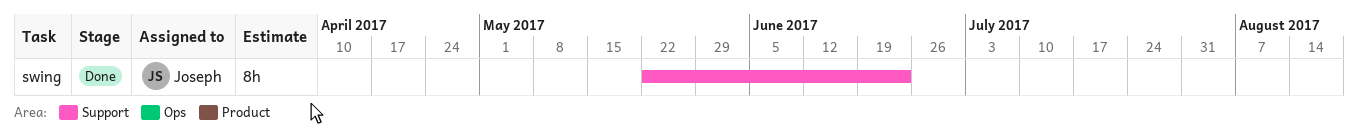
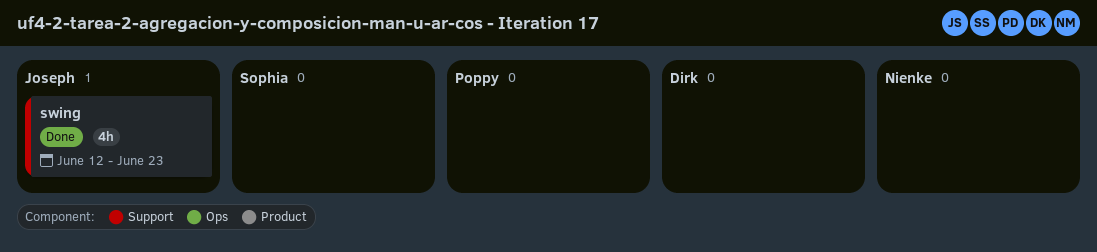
swing, estimate: 8h -> 4h
swing, start: May 22 -> Jun 12

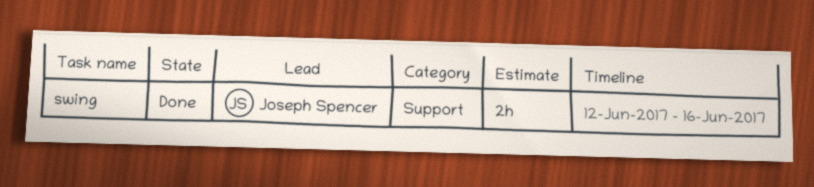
swing, estimate: 4h -> 2h
swing, due: Jun 23 -> Jun 16

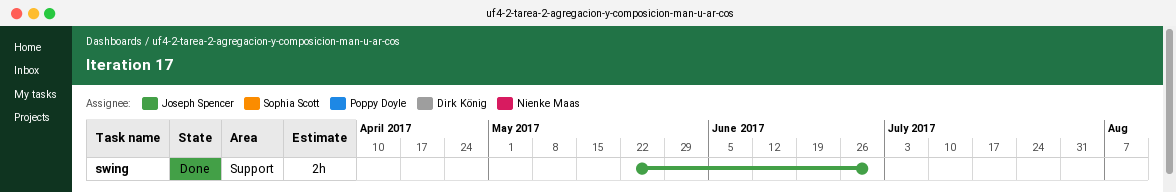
swing, start: Jun 12 -> May 22
swing, due: Jun 16 -> Jun 30

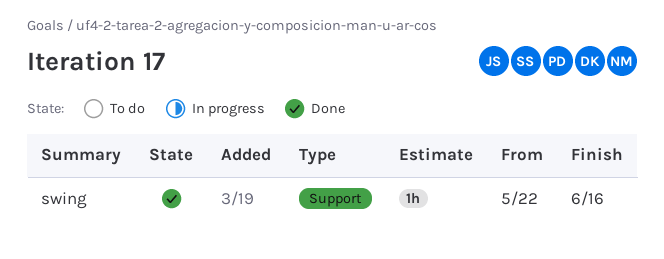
swing, estimate: 2h -> 1h
swing, due: Jun 30 -> Jun 16

